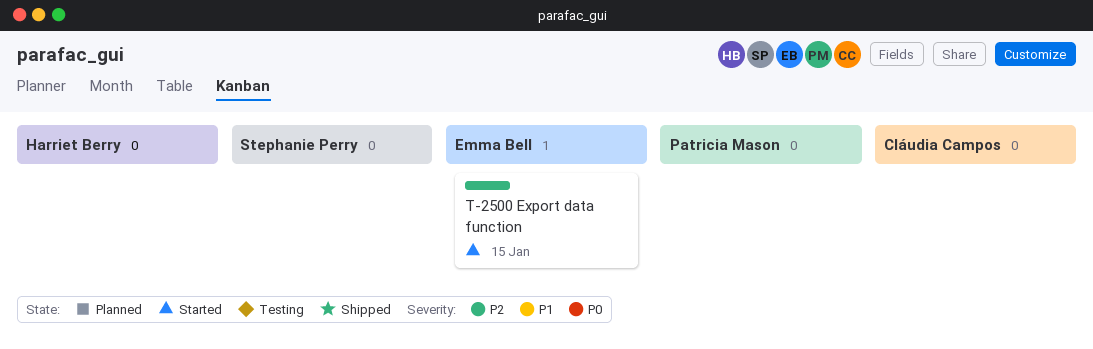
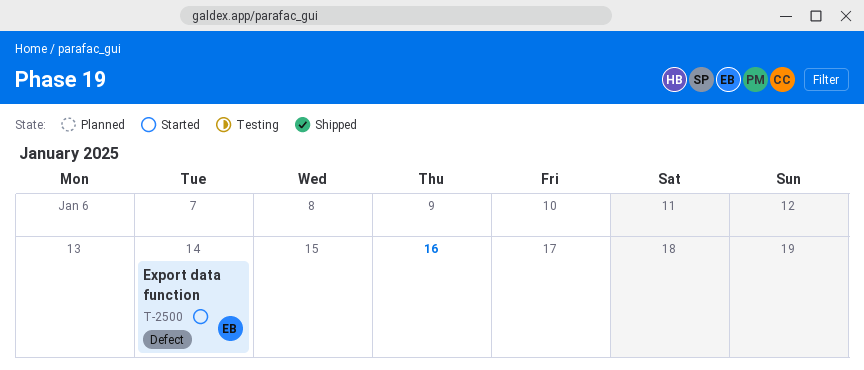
T-2500, due: Jan 15 -> Jan 14

